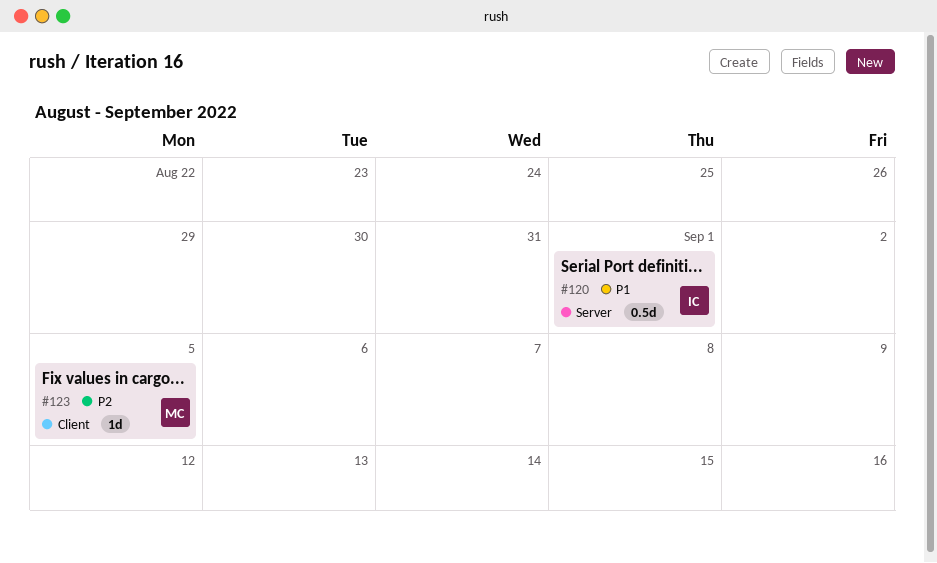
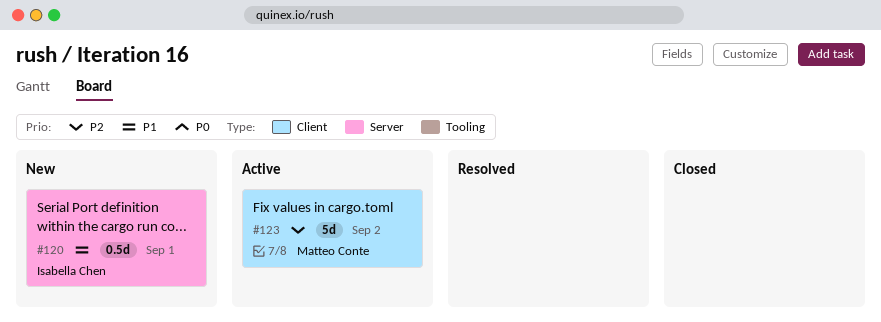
#123, estimate: 1d -> 5d
#123, due: Sep 5 -> Sep 2

